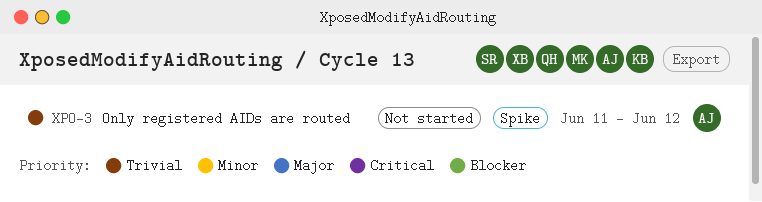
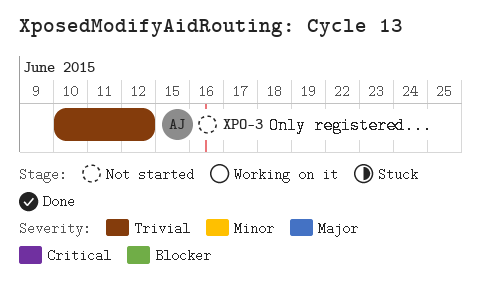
XPO-3, start: Jun 11 -> Jun 10

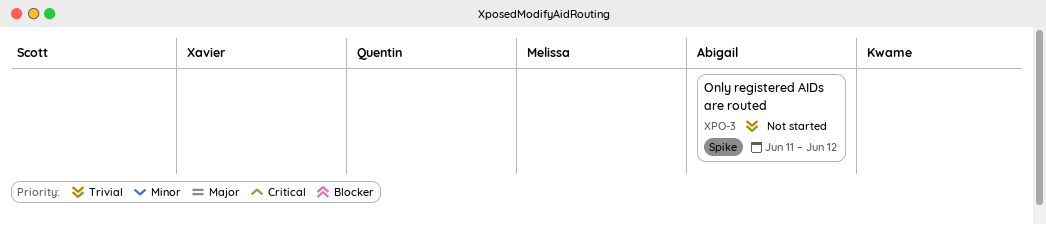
XPO-3, start: Jun 10 -> Jun 11

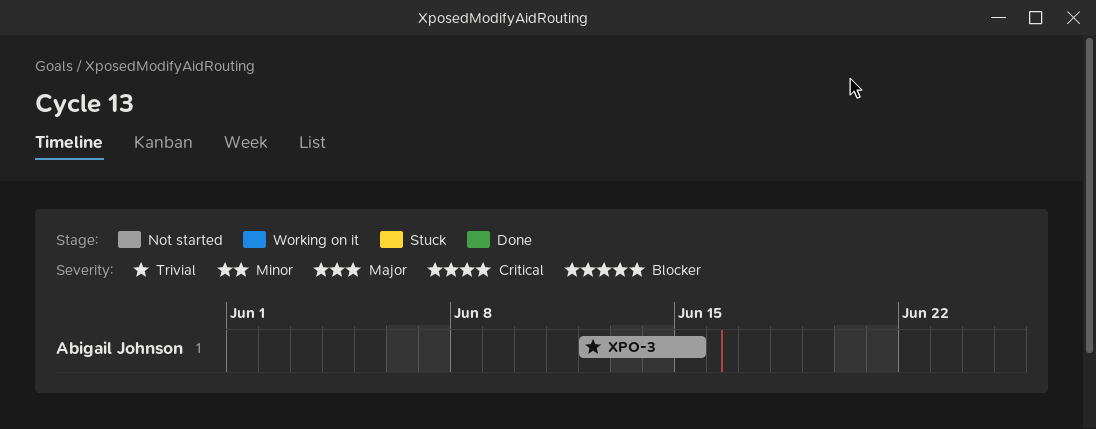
XPO-3, start: Jun 11 -> Jun 12
XPO-3, due: Jun 12 -> Jun 15

